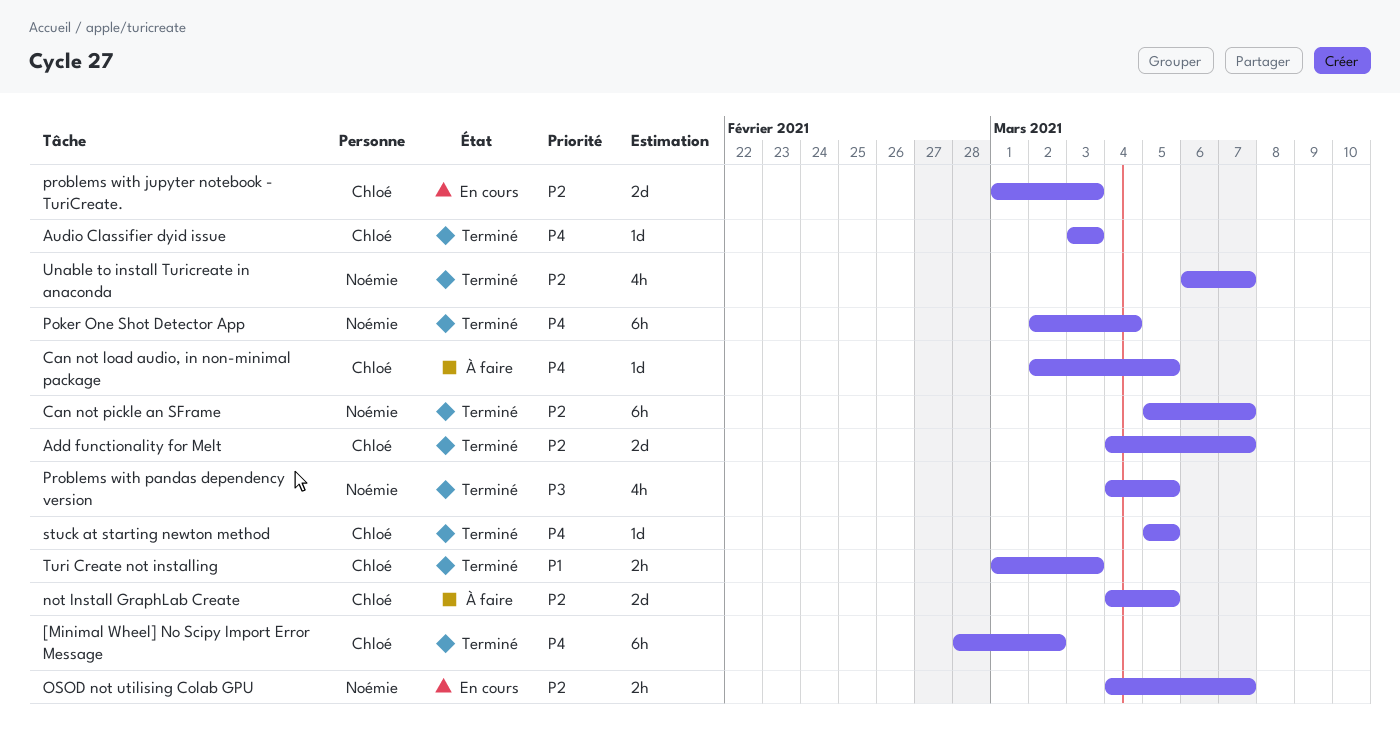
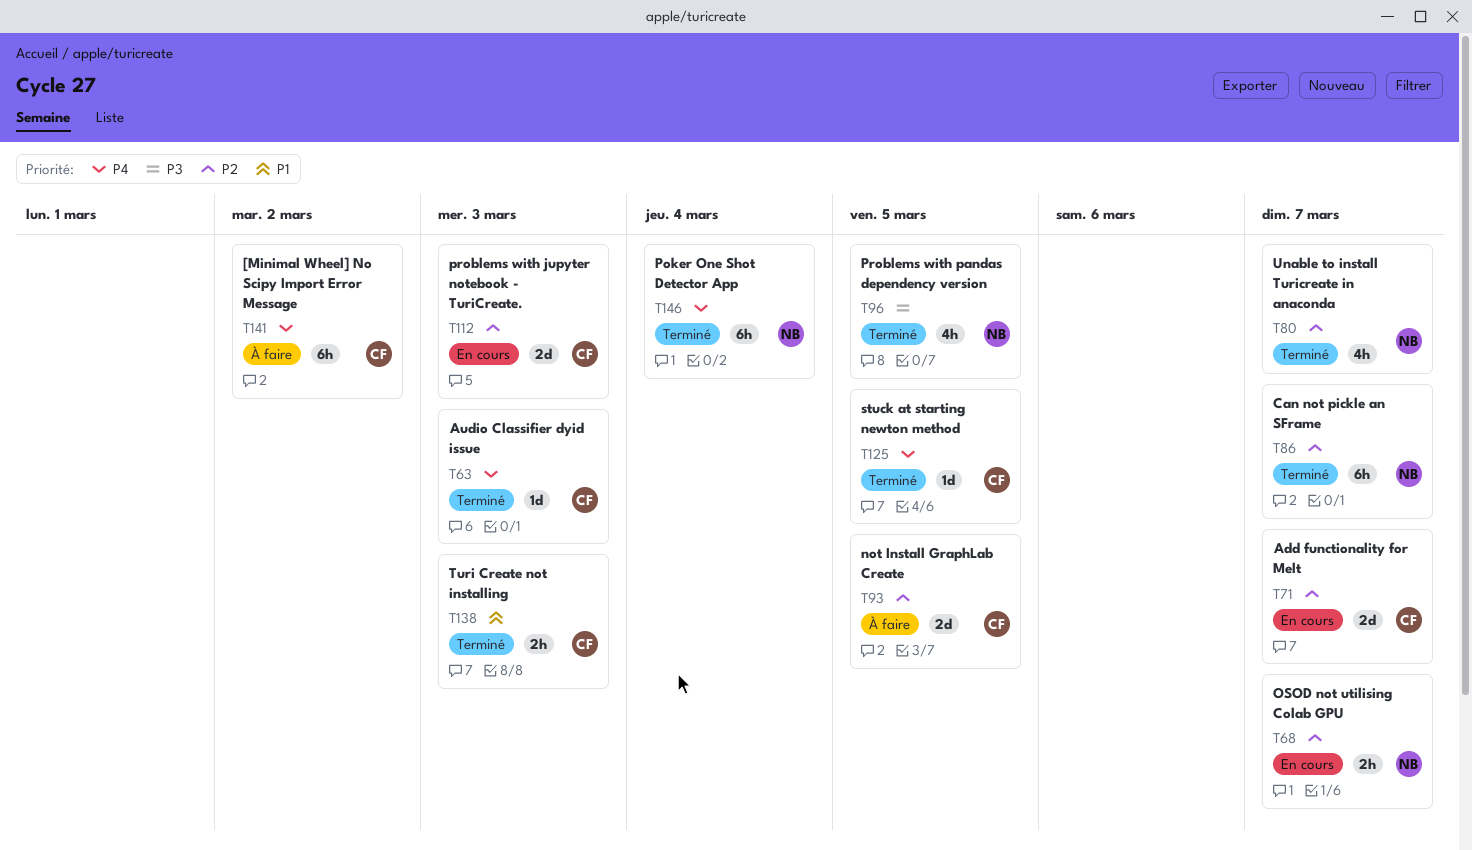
[Minimal Wheel] No Scipy Import Error Message, status: Terminé -> À faire
Add functionality for Melt, status: Terminé -> En cours
Can not load audio, in non-minimal package: present -> none

